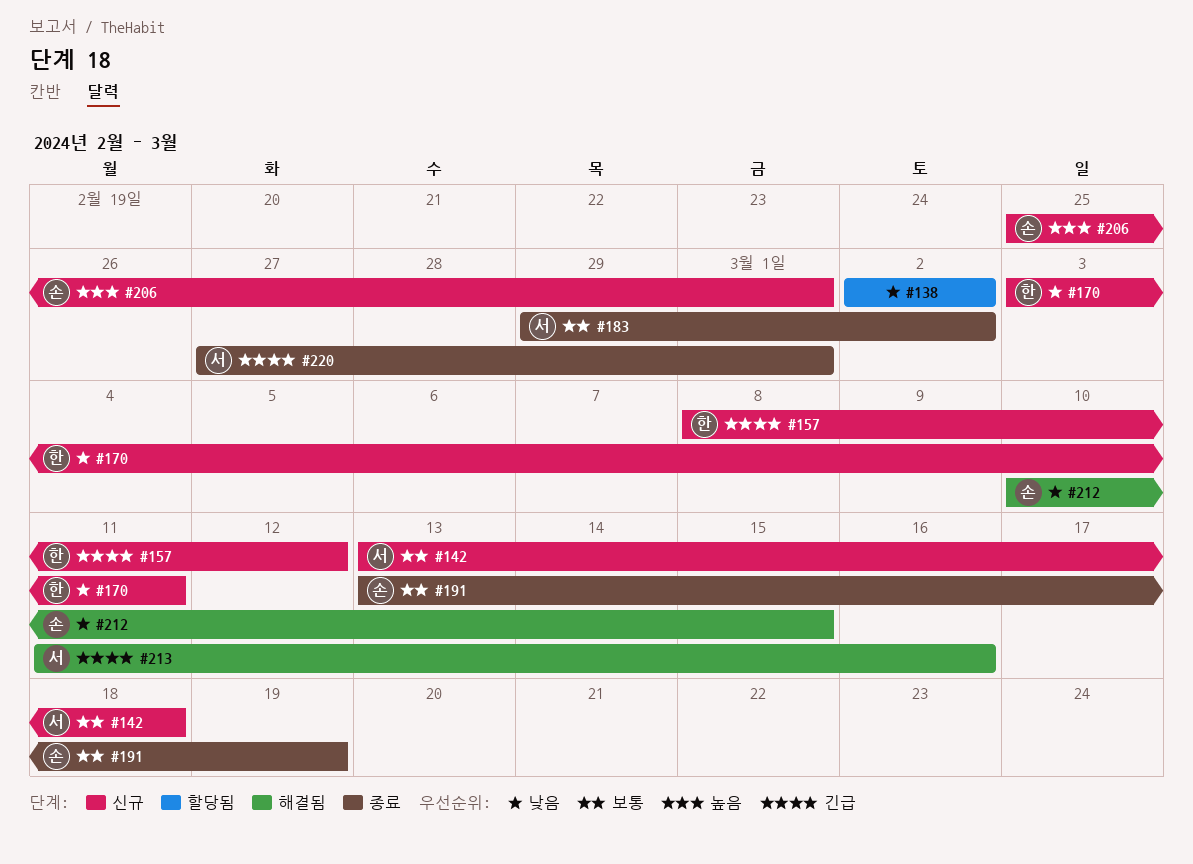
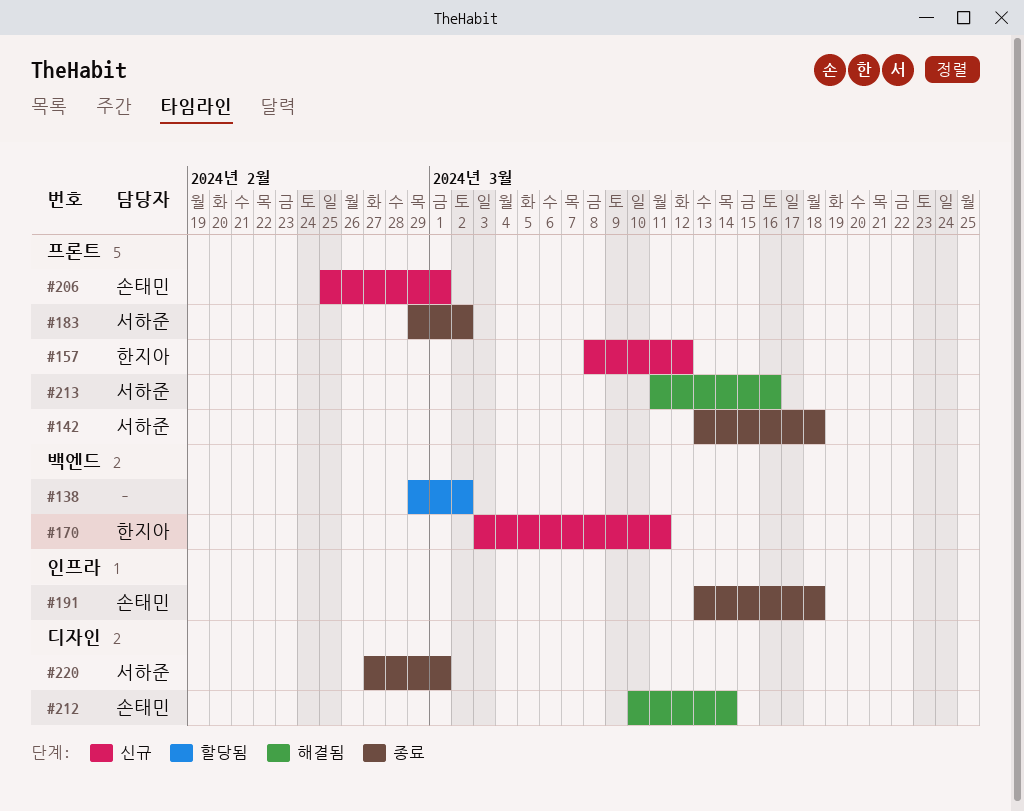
#138, start: Mar 2 -> Feb 29
#142, status: 신규 -> 종료
#191, due: Mar 19 -> Mar 18
#212, due: Mar 15 -> Mar 14

